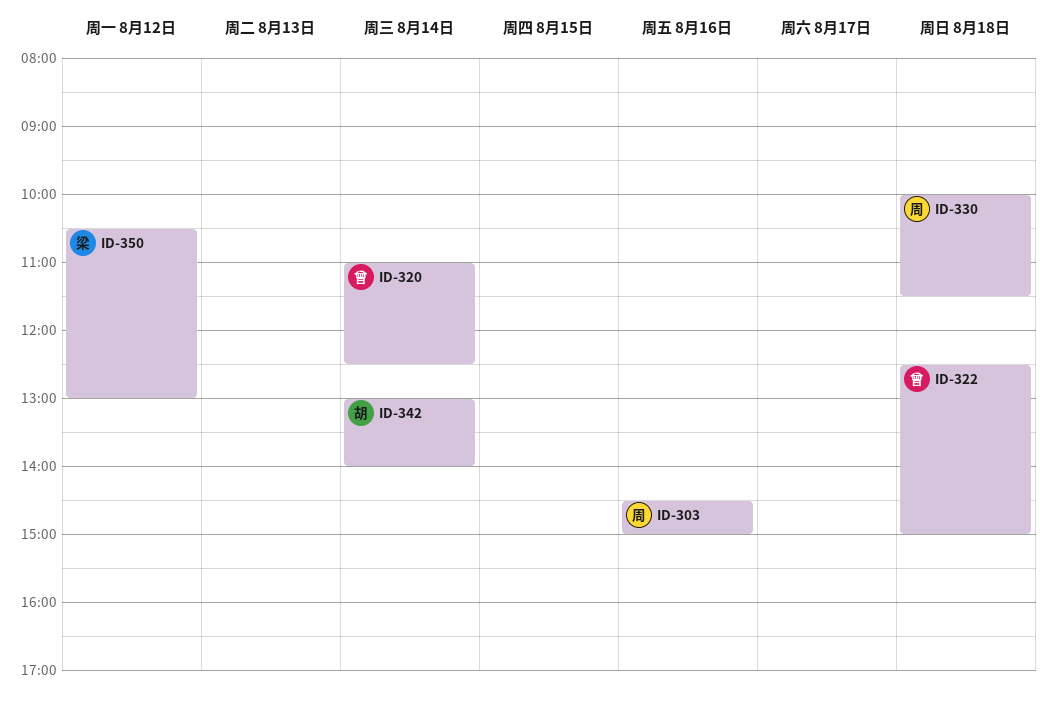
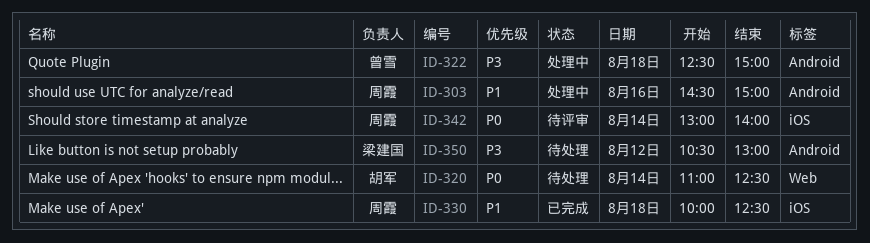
ID-320, owner: 曾雪 -> 胡军
ID-330, ends: 11:30 -> 12:30
ID-342, owner: 胡军 -> 周霞

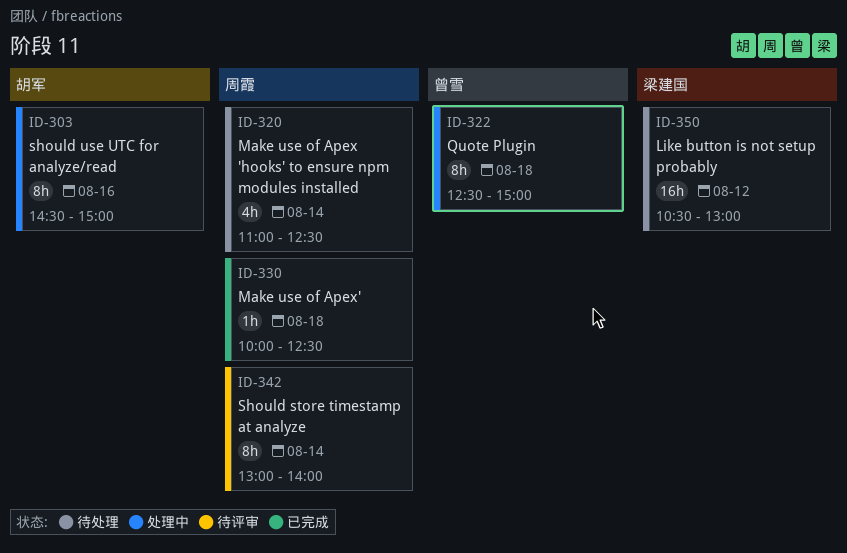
ID-303, owner: 周霞 -> 胡军
ID-320, owner: 胡军 -> 周霞

